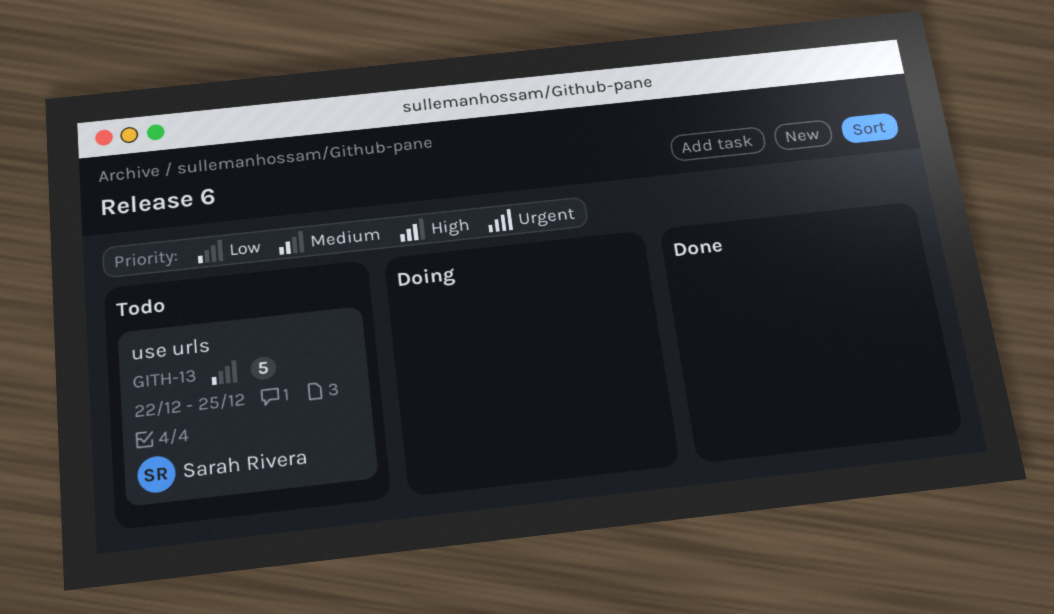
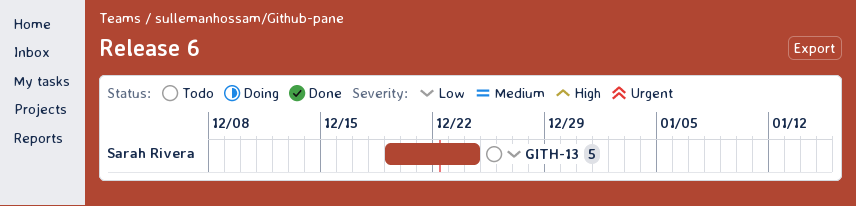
GITH-13, start: Dec 22 -> Dec 19
GITH-13, due: Dec 25 -> Dec 24

